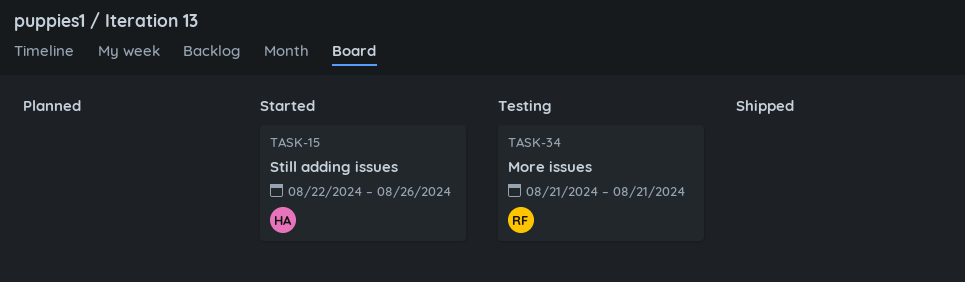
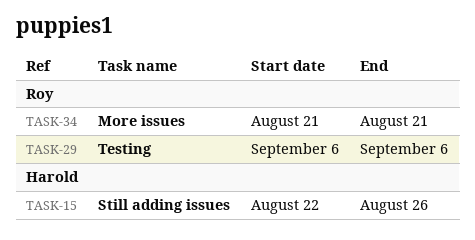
TASK-29: none -> present

